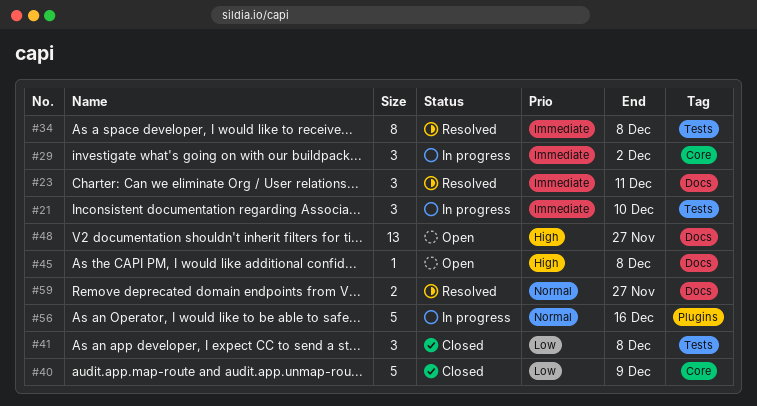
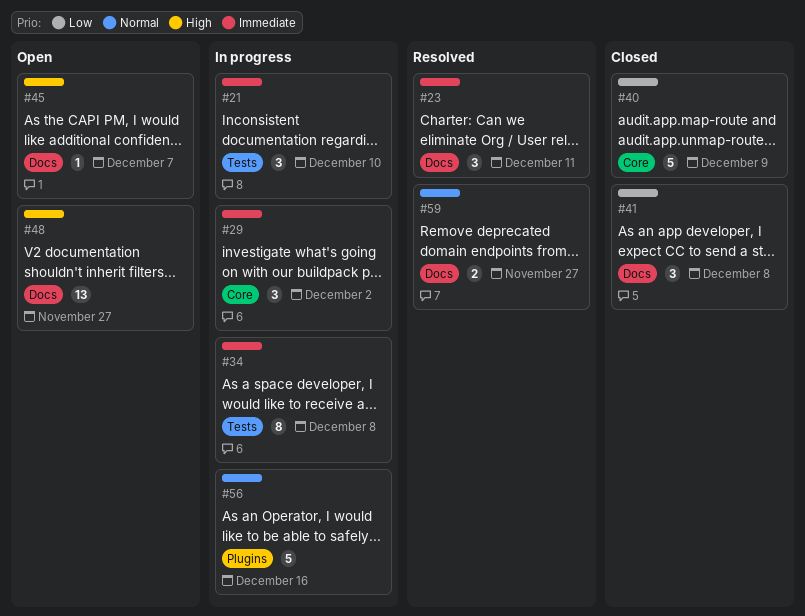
#34, status: Resolved -> In progress
#41, label: Tests -> Docs
#45, due: Dec 8 -> Dec 7

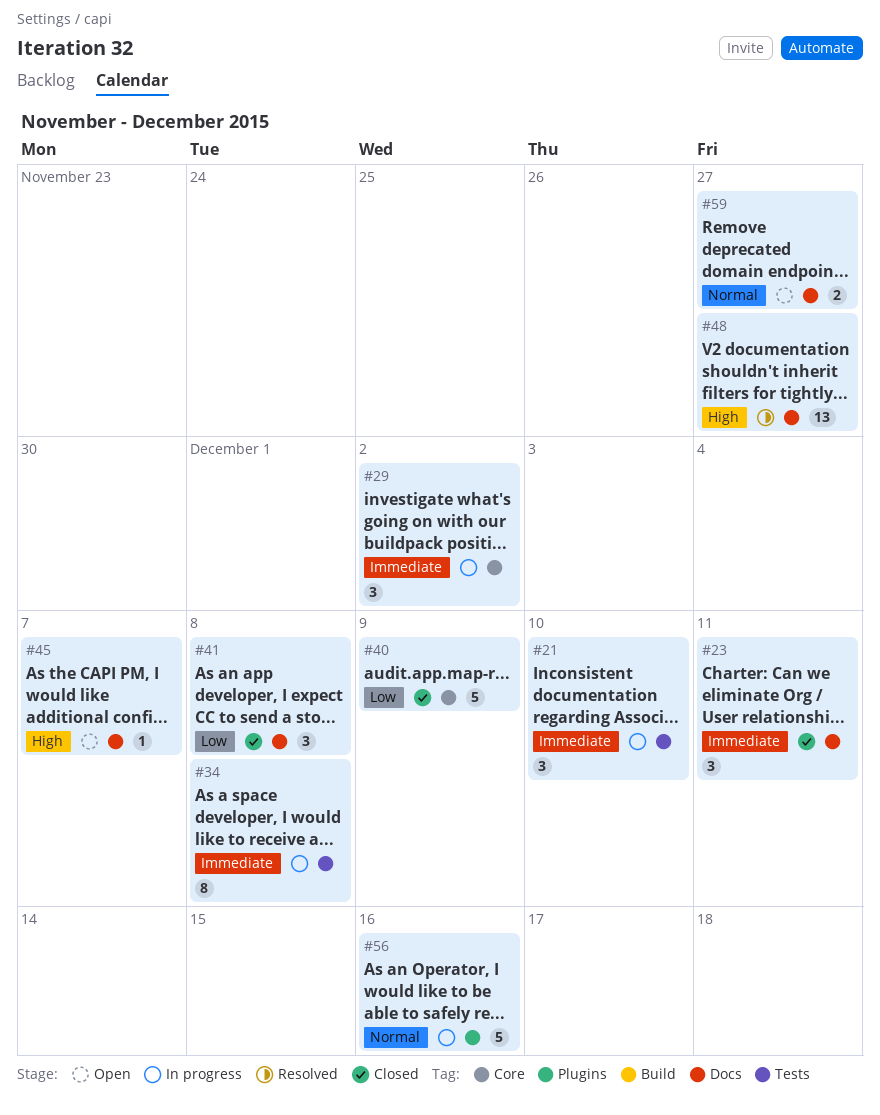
#23, status: Resolved -> Closed
#48, status: Open -> Resolved
#59, status: Resolved -> Open

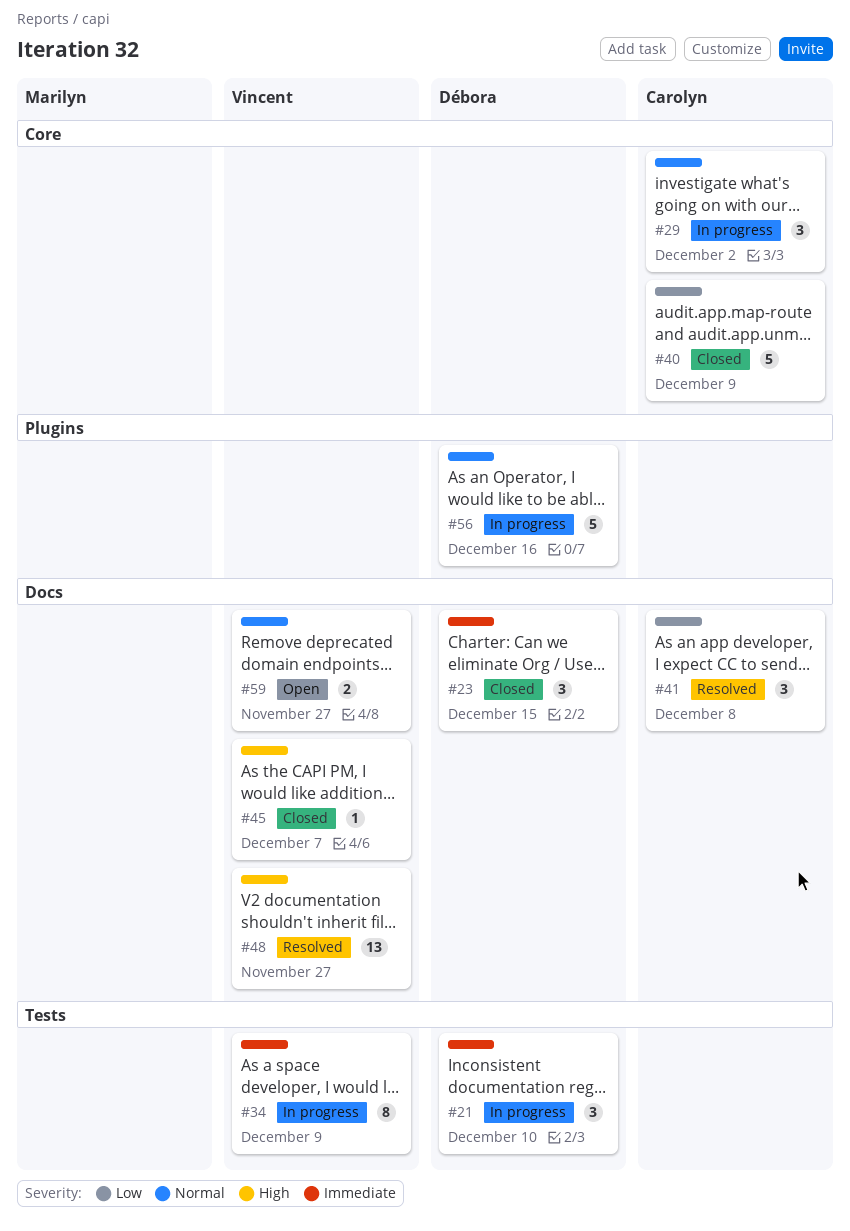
#23, due: Dec 11 -> Dec 15
#29, priority: Immediate -> Normal
#34, due: Dec 8 -> Dec 9
#41, status: Closed -> Resolved
#45, status: Open -> Closed

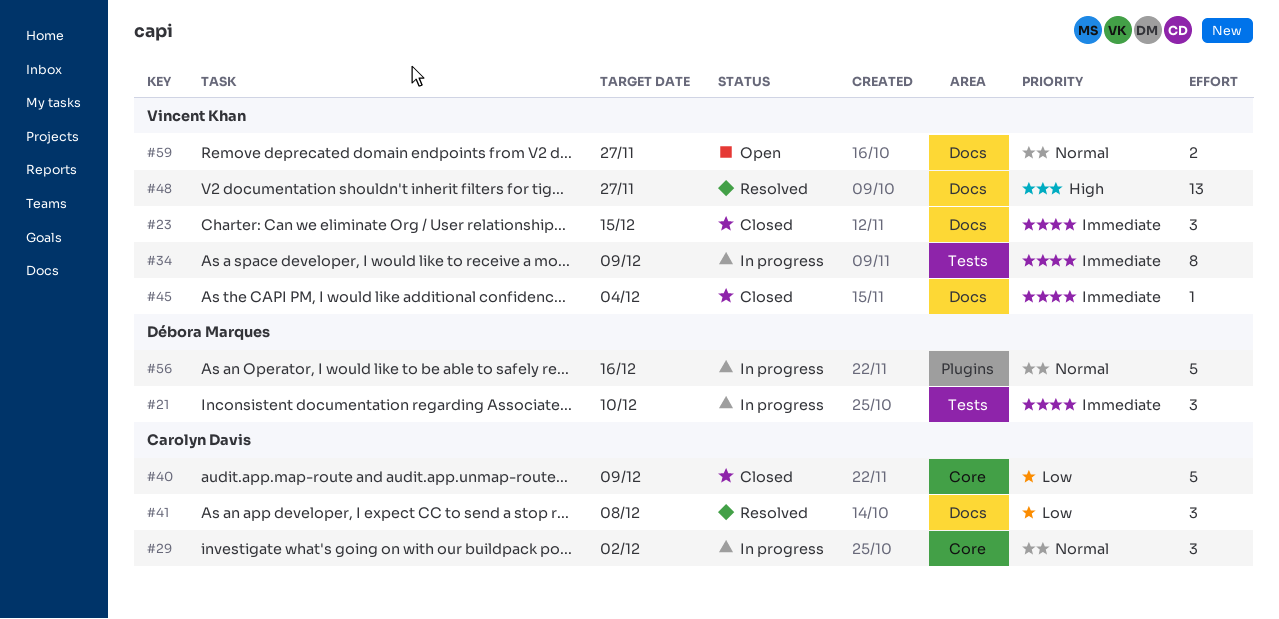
#23, owner: Débora Marques -> Vincent Khan
#45, priority: High -> Immediate
#45, due: Dec 7 -> Dec 4

